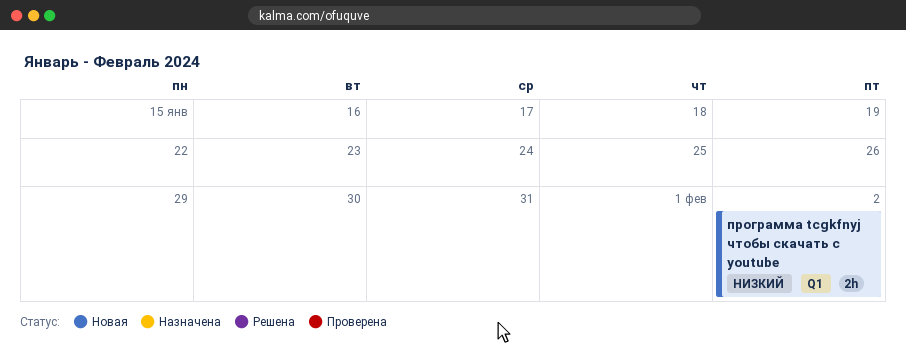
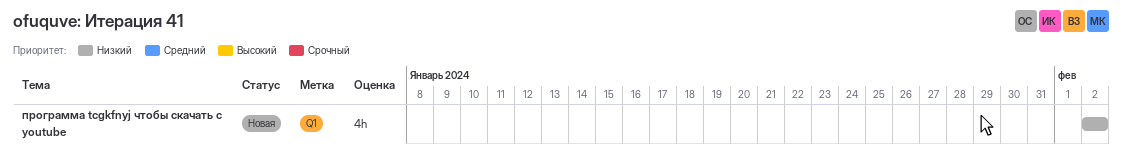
программа tcgkfnyj чтобы скачать с youtube, estimate: 2h -> 4h

